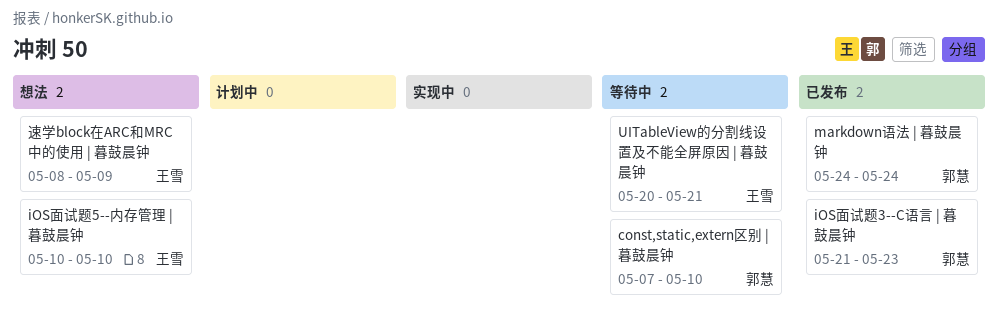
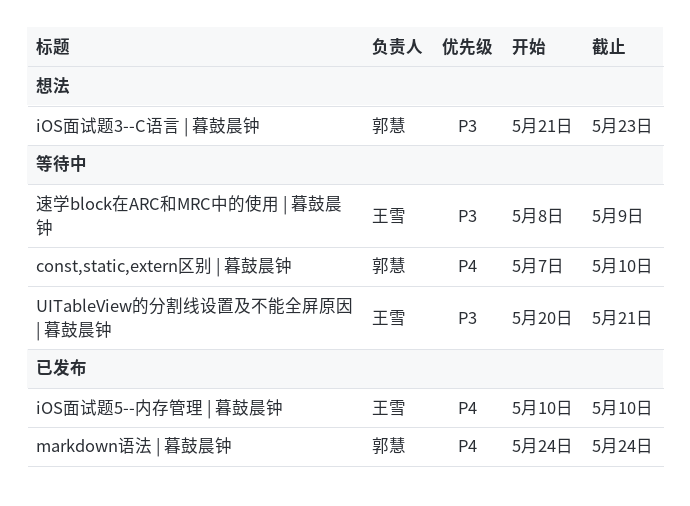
iOS面试题3--C语言 | 暮鼓晨钟, status: 已发布 -> 想法
iOS面试题5--内存管理 | 暮鼓晨钟, status: 想法 -> 已发布
速学block在ARC和MRC中的使用 | 暮鼓晨钟, status: 想法 -> 等待中

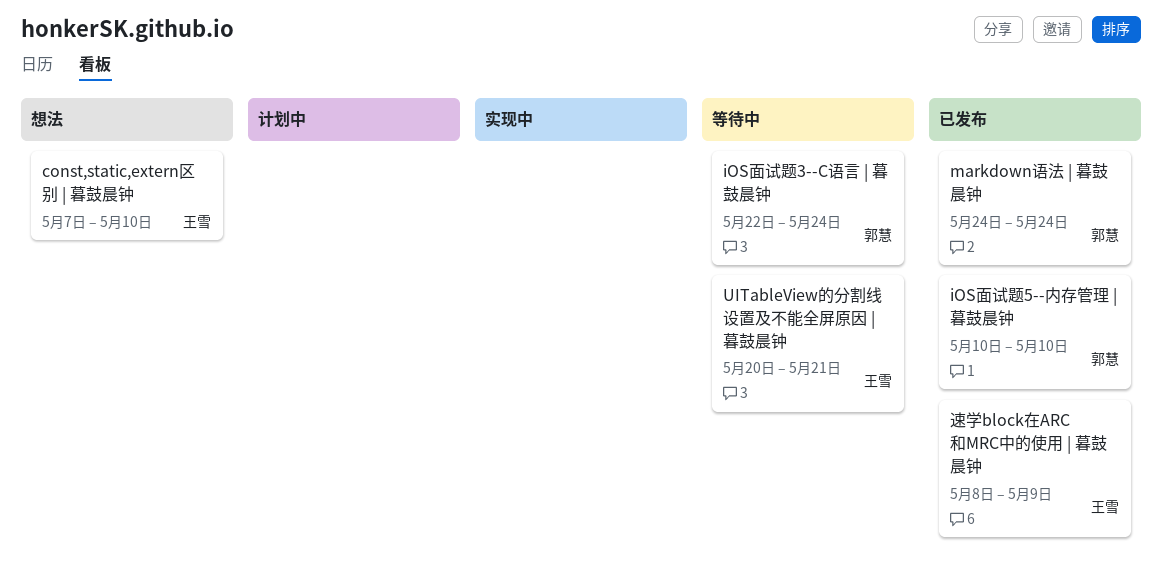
const,static,extern区别 | 暮鼓晨钟, status: 等待中 -> 想法
const,static,extern区别 | 暮鼓晨钟, owner: 郭慧 -> 王雪
iOS面试题3--C语言 | 暮鼓晨钟, status: 想法 -> 等待中
iOS面试题3--C语言 | 暮鼓晨钟, start: May 21 -> May 22
iOS面试题3--C语言 | 暮鼓晨钟, due: May 23 -> May 24
iOS面试题5--内存管理 | 暮鼓晨钟, owner: 王雪 -> 郭慧
速学block在ARC和MRC中的使用 | 暮鼓晨钟, status: 等待中 -> 已发布

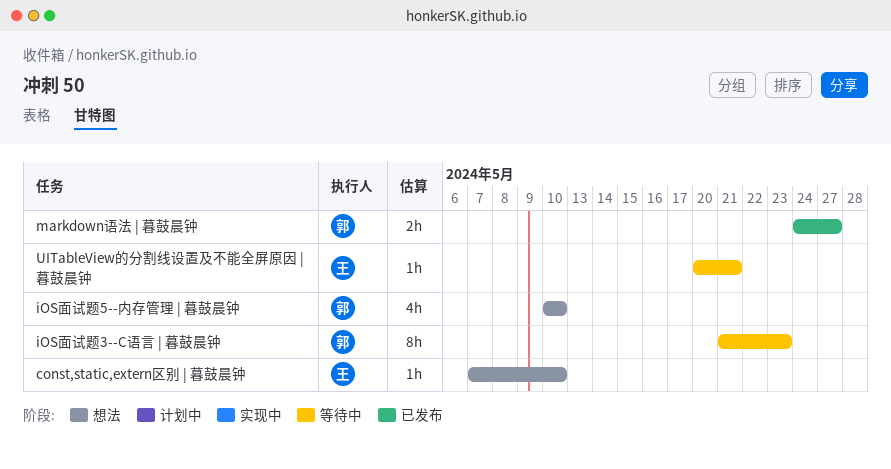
iOS面试题3--C语言 | 暮鼓晨钟, start: May 22 -> May 21
iOS面试题3--C语言 | 暮鼓晨钟, due: May 24 -> May 23
iOS面试题5--内存管理 | 暮鼓晨钟, status: 已发布 -> 想法
markdown语法 | 暮鼓晨钟, due: May 24 -> May 27
速学block在ARC和MRC中的使用 | 暮鼓晨钟: present -> none

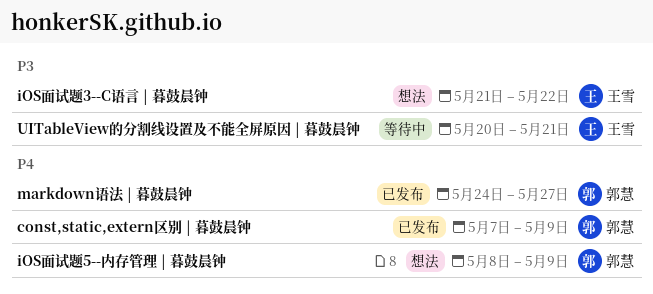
const,static,extern区别 | 暮鼓晨钟, status: 想法 -> 已发布
const,static,extern区别 | 暮鼓晨钟, owner: 王雪 -> 郭慧
const,static,extern区别 | 暮鼓晨钟, due: May 10 -> May 9
iOS面试题3--C语言 | 暮鼓晨钟, status: 等待中 -> 想法
iOS面试题3--C语言 | 暮鼓晨钟, owner: 郭慧 -> 王雪
iOS面试题3--C语言 | 暮鼓晨钟, due: May 23 -> May 22
iOS面试题5--内存管理 | 暮鼓晨钟, start: May 10 -> May 8
iOS面试题5--内存管理 | 暮鼓晨钟, due: May 10 -> May 9

